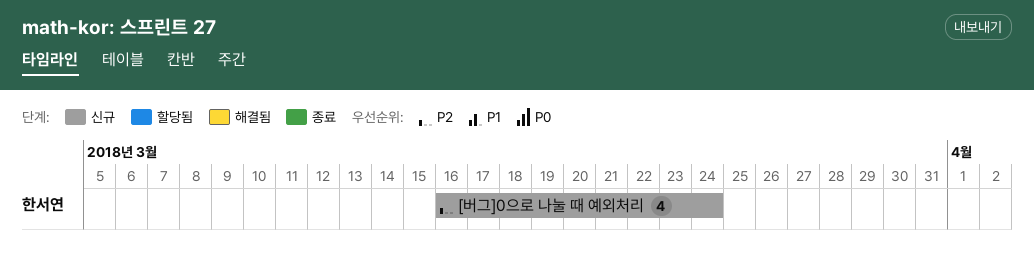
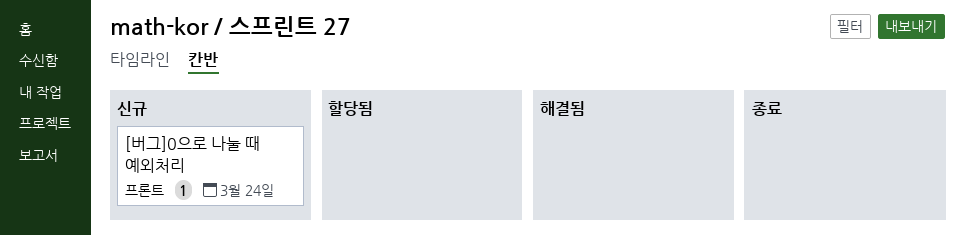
[버그]0으로 나눌 때 예외처리, estimate: 4 -> 1

